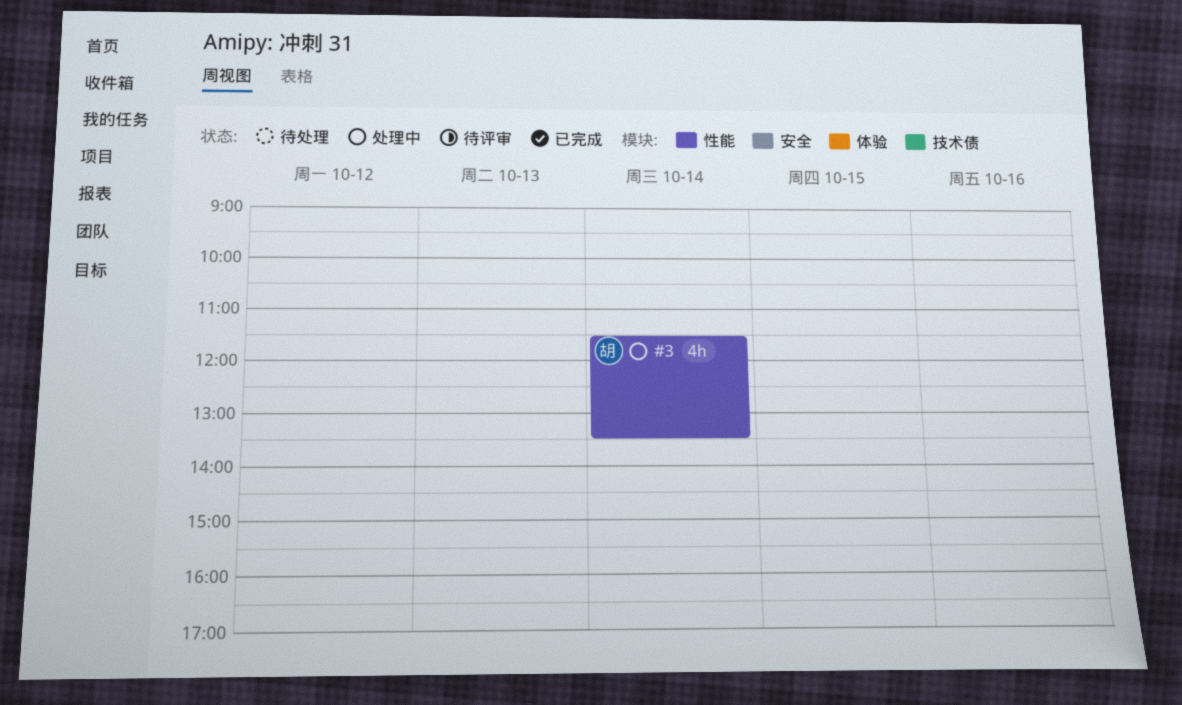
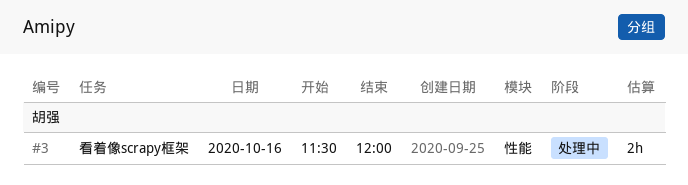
#3, estimate: 4h -> 2h
#3, day: Oct 14 -> Oct 16
#3, ends: 13:30 -> 12:00

